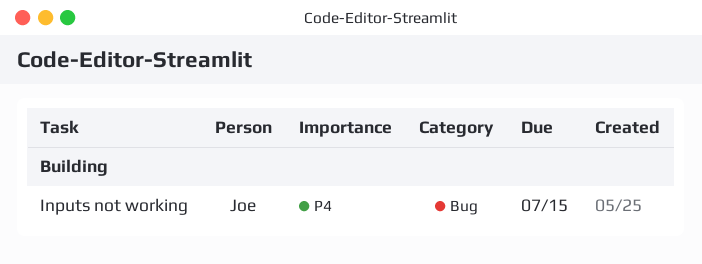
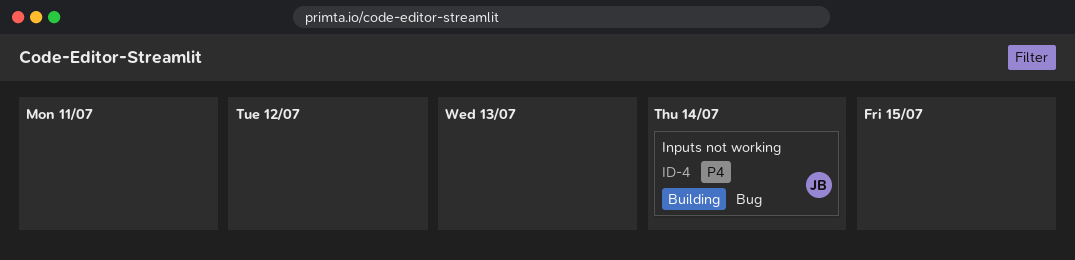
Inputs not working, due: Jul 15 -> Jul 14

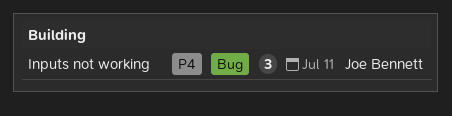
Inputs not working, due: Jul 14 -> Jul 11

